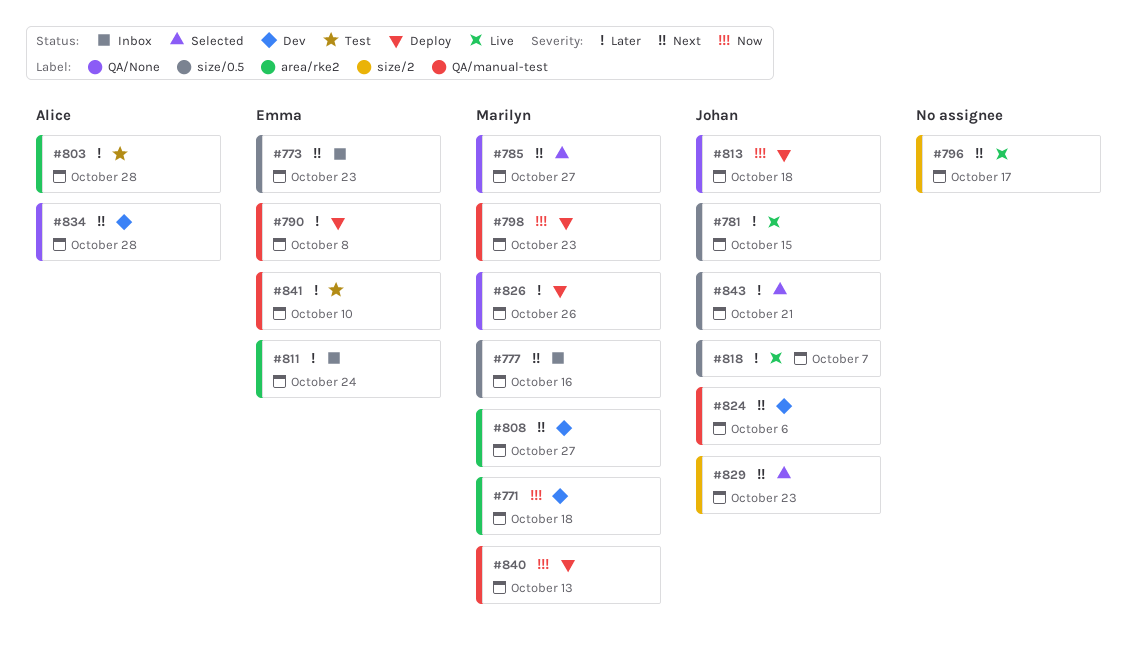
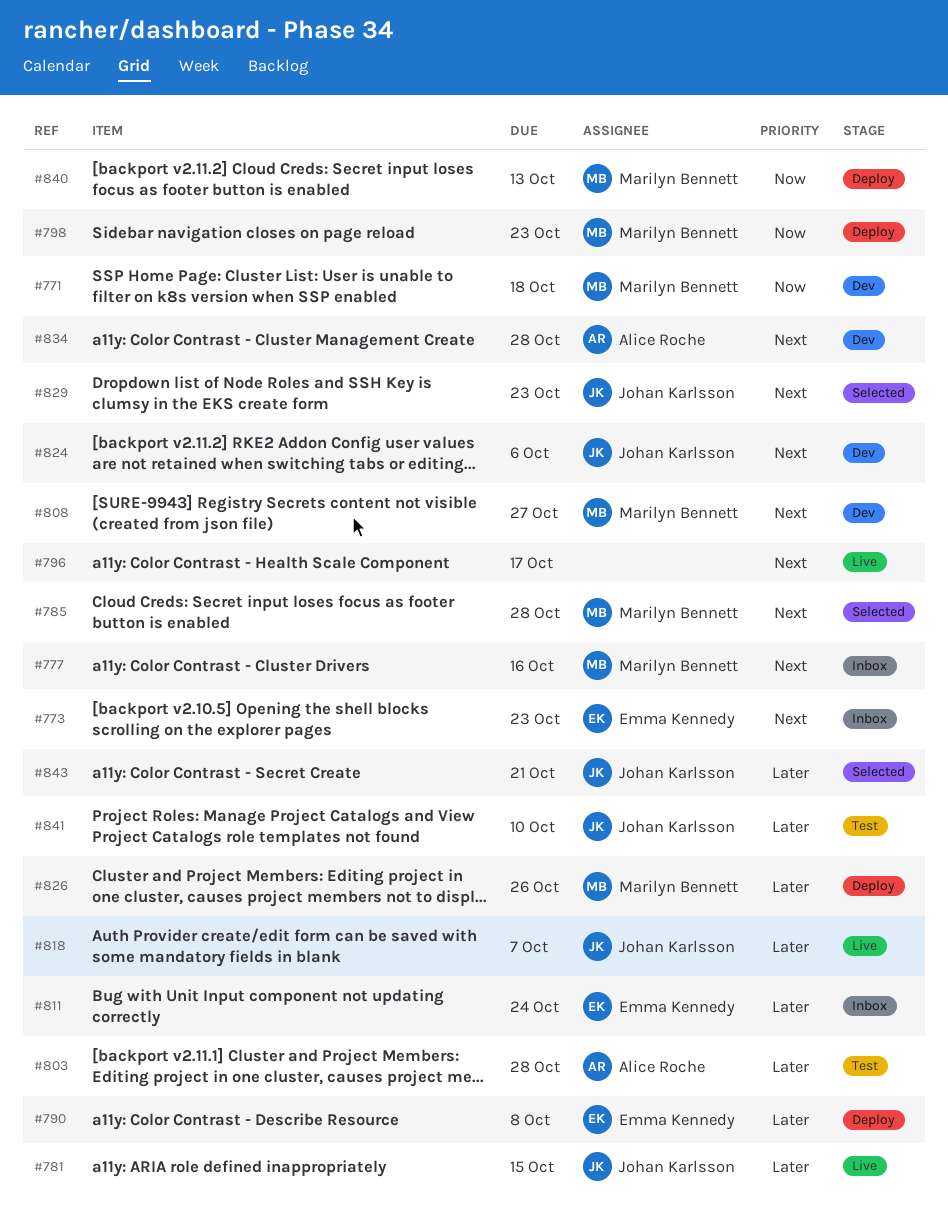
#785, due: Oct 27 -> Oct 28
#813: present -> none
#841, owner: Emma Kennedy -> Johan Karlsson

